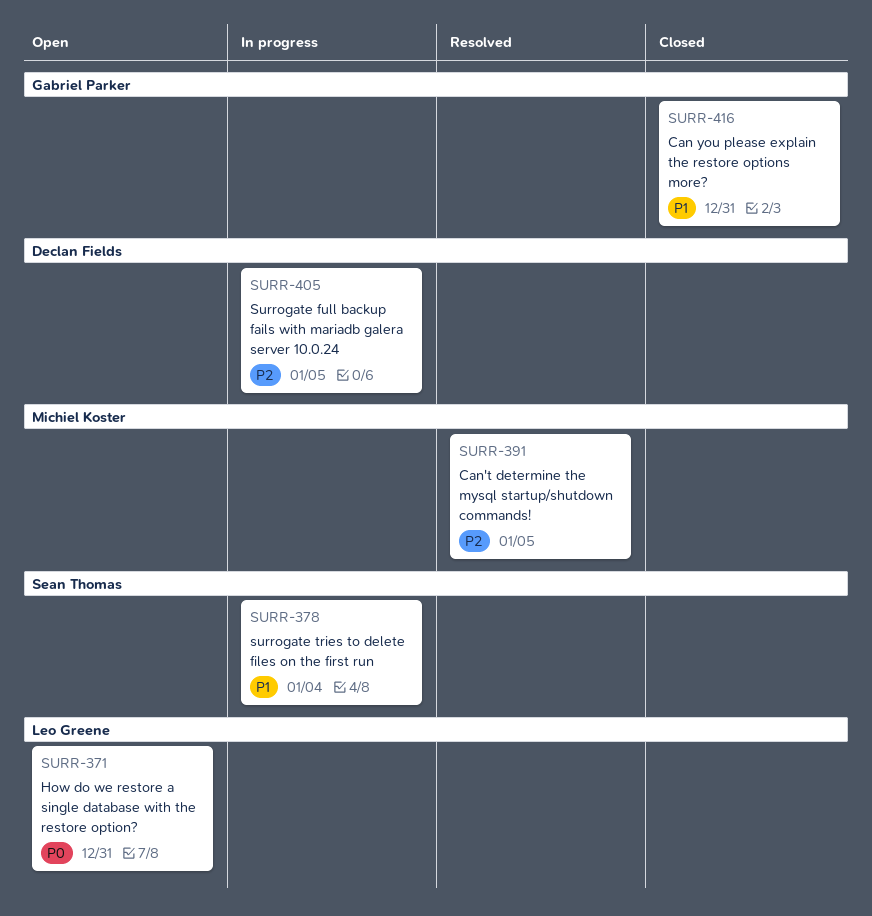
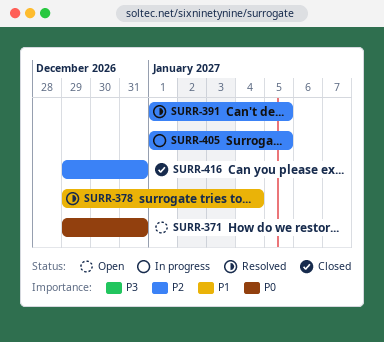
SURR-378, status: In progress -> Resolved
SURR-416, priority: P1 -> P2

